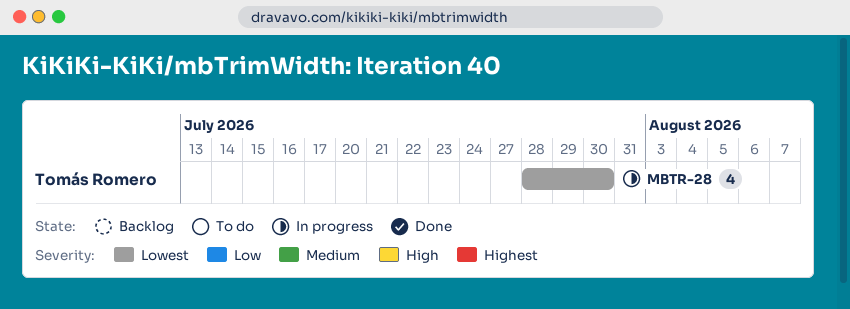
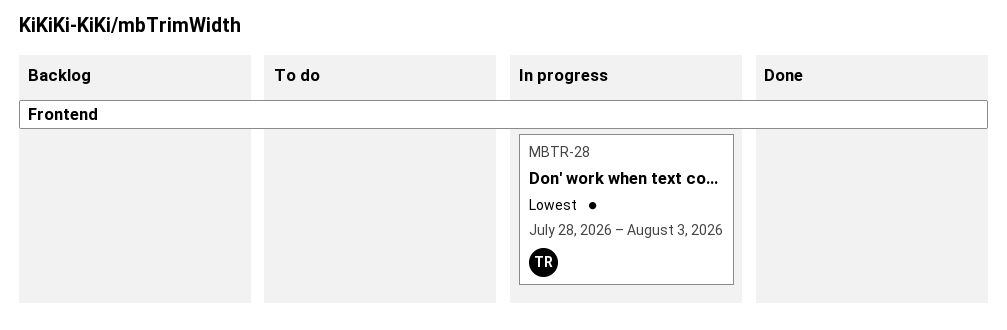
MBTR-28, estimate: 4 -> 1
MBTR-28, due: Jul 30 -> Aug 3

